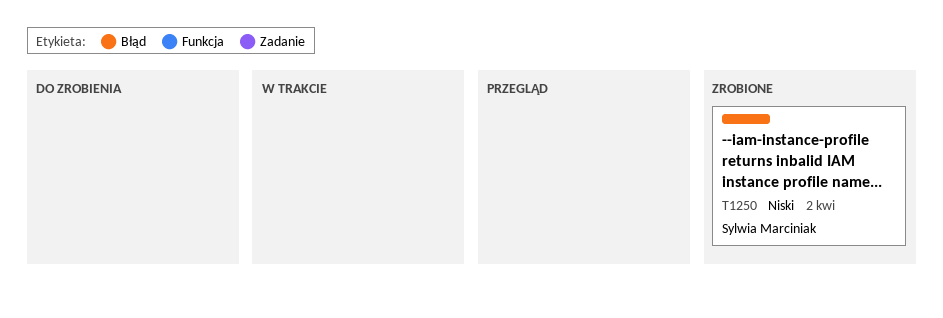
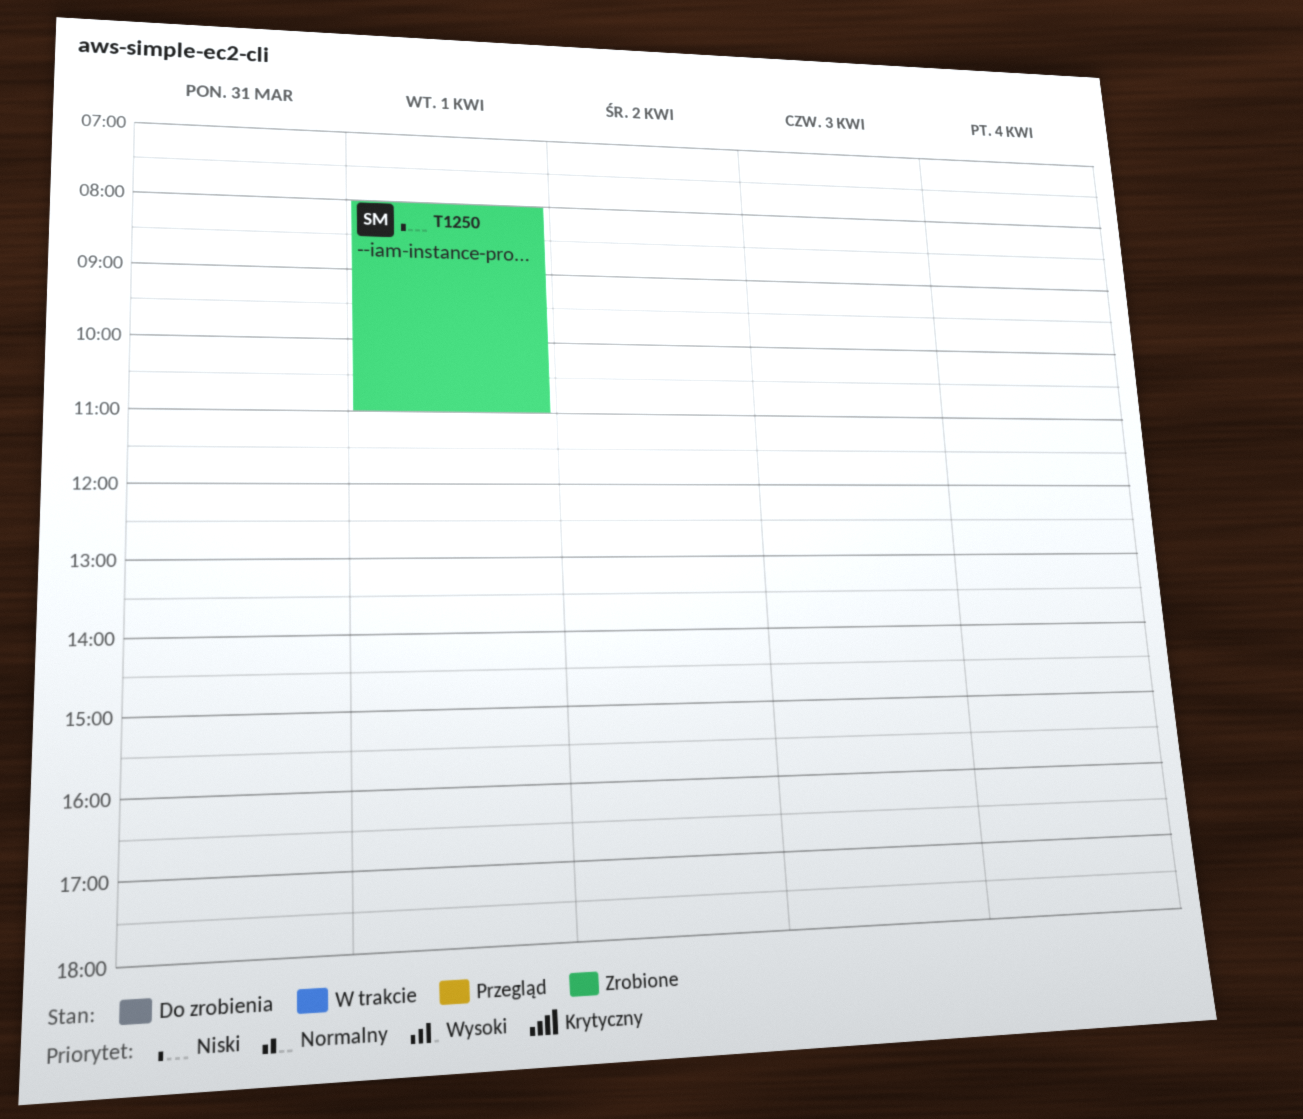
T1250, day: Apr 2 -> Apr 1

